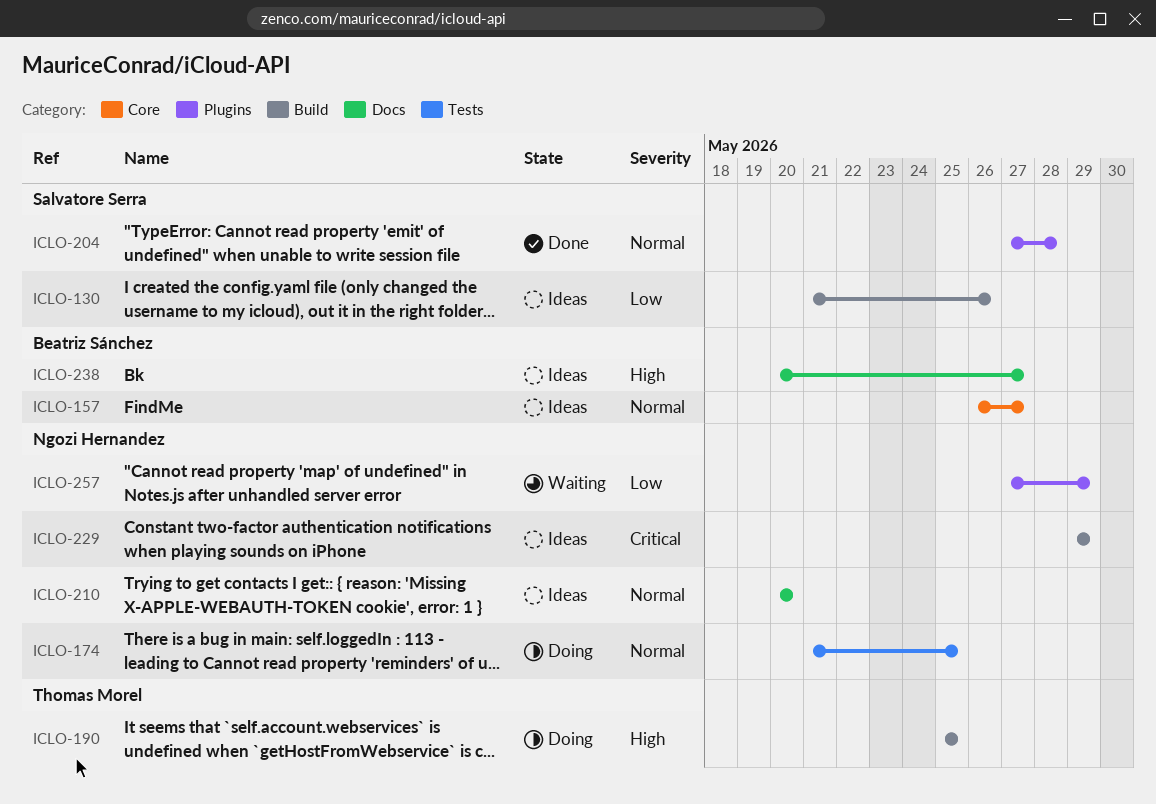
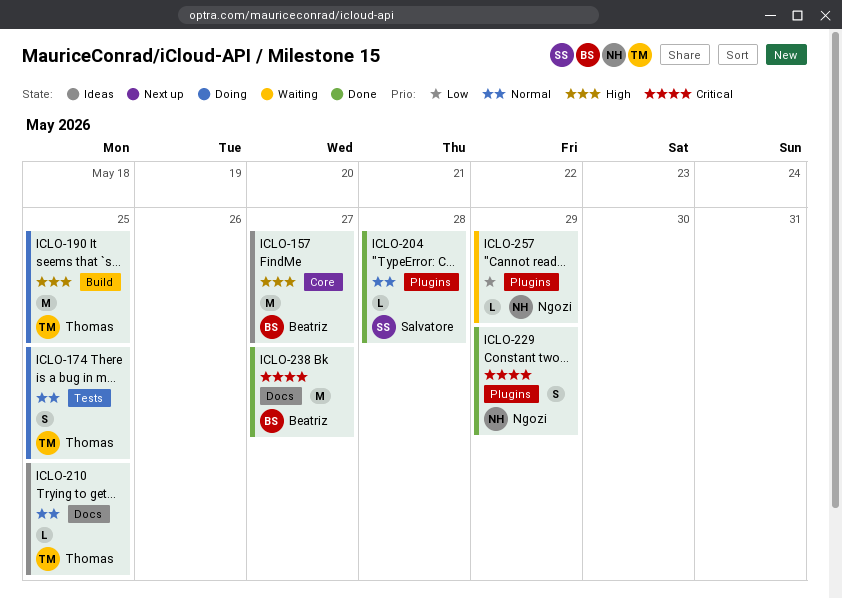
ICLO-130: present -> none
ICLO-157, priority: Normal -> High
ICLO-174, owner: Ngozi Hernandez -> Thomas Morel
ICLO-210, owner: Ngozi Hernandez -> Thomas Morel
ICLO-210, due: May 20 -> May 25
ICLO-229, status: Ideas -> Done
ICLO-229, label: Build -> Plugins
ICLO-238, status: Ideas -> Done
ICLO-238, priority: High -> Critical

